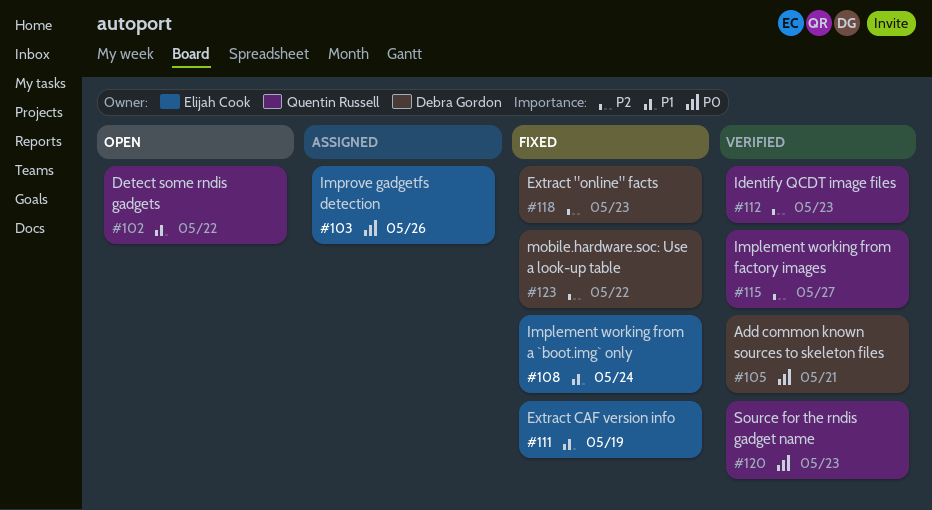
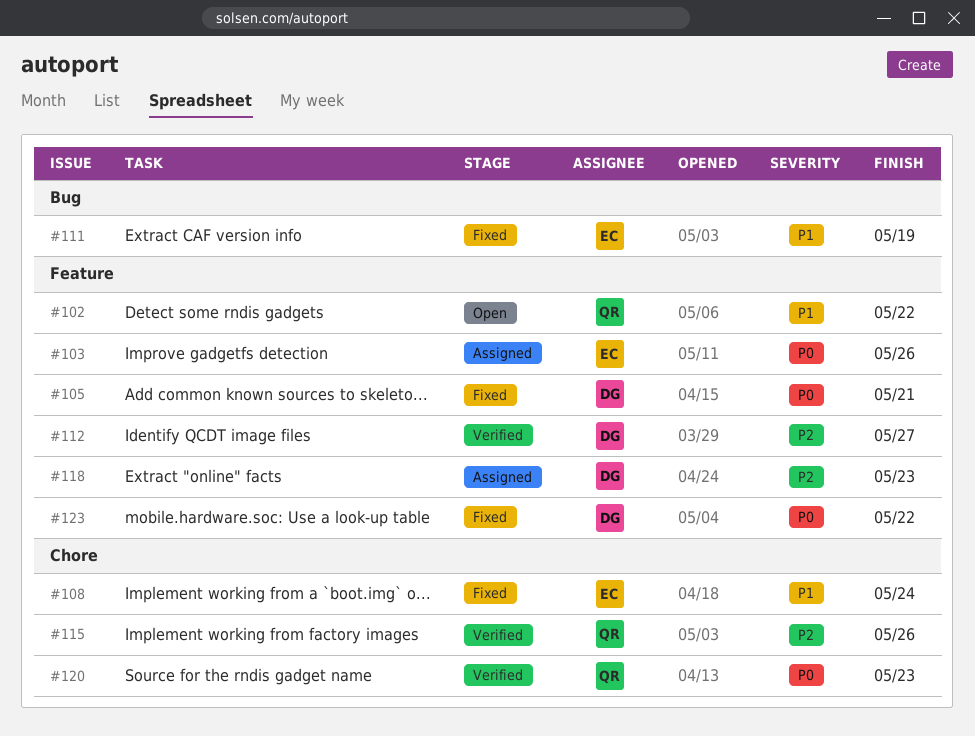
#105, status: Verified -> Fixed
#112, owner: Quentin Russell -> Debra Gordon
#112, due: May 23 -> May 27
#115, due: May 27 -> May 26
#118, status: Fixed -> Assigned
#123, priority: P2 -> P0

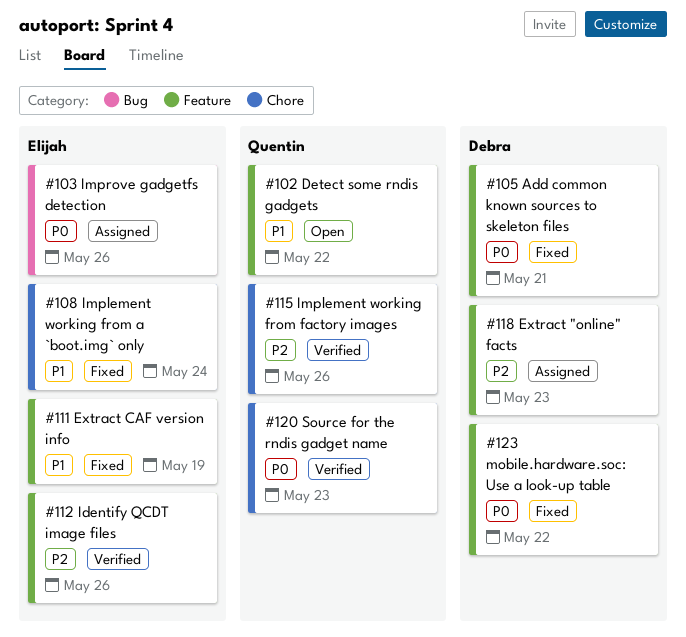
#103, label: Feature -> Bug
#111, label: Bug -> Feature
#112, owner: Debra -> Elijah
#112, due: May 27 -> May 26

